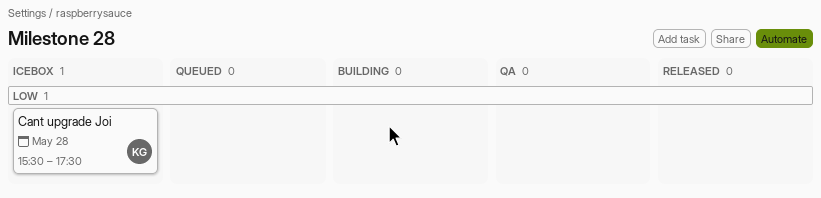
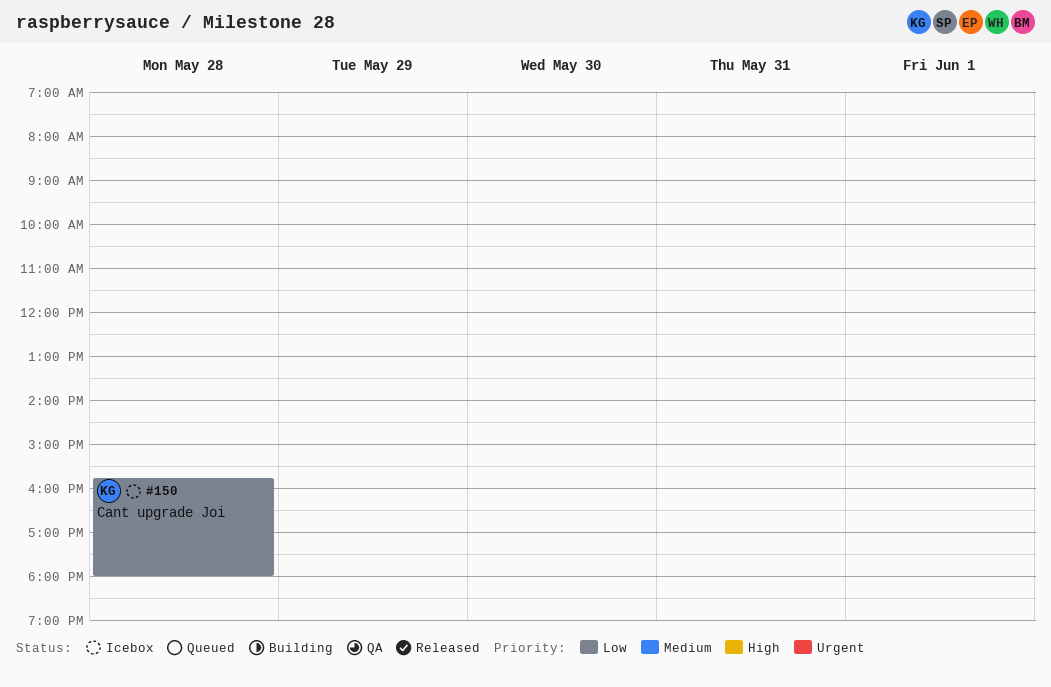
Cant upgrade Joi, begins: 15:30 -> 15:45
Cant upgrade Joi, ends: 17:30 -> 18:00

